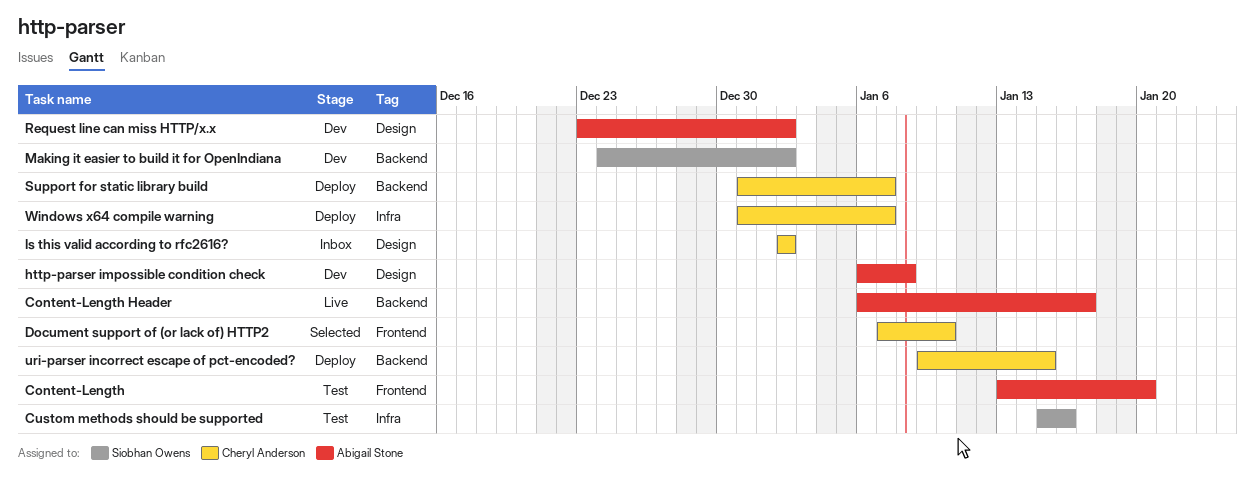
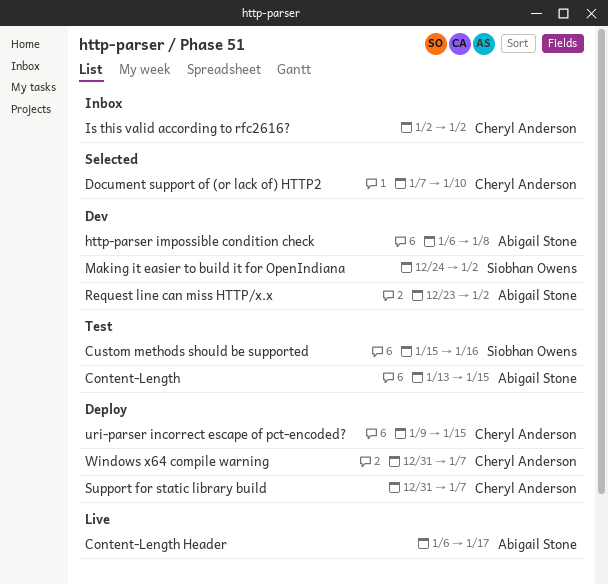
Content-Length, due: Jan 20 -> Jan 15

